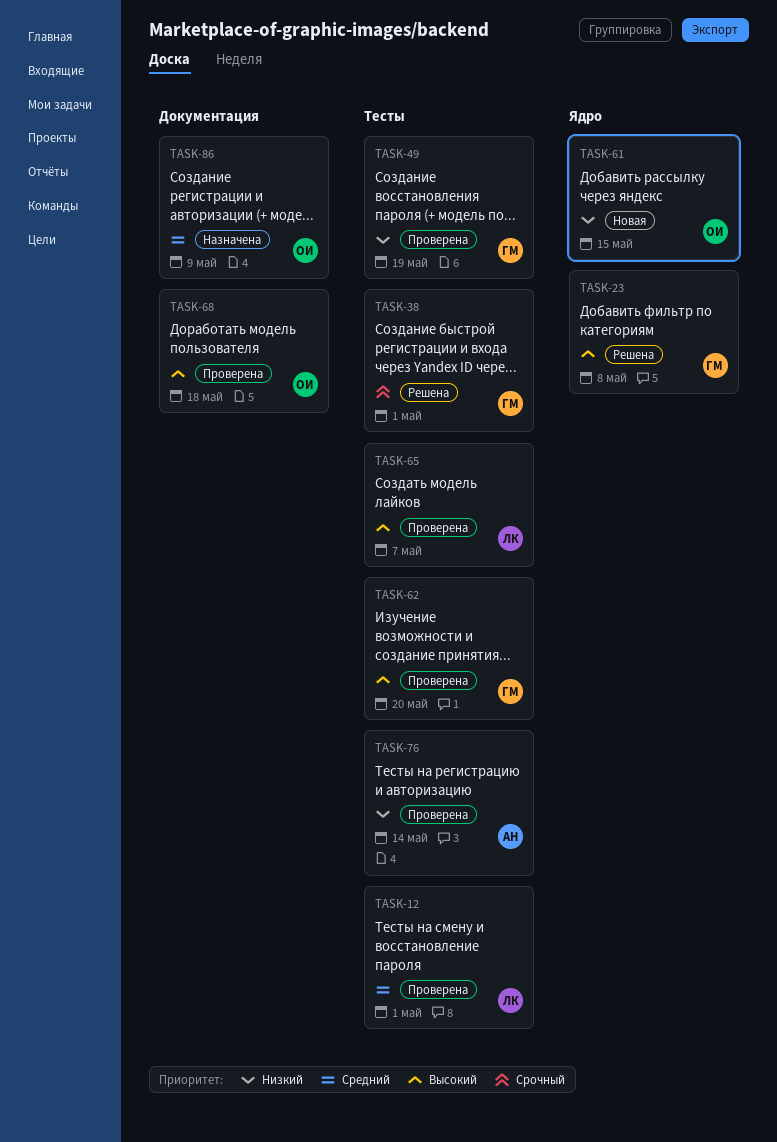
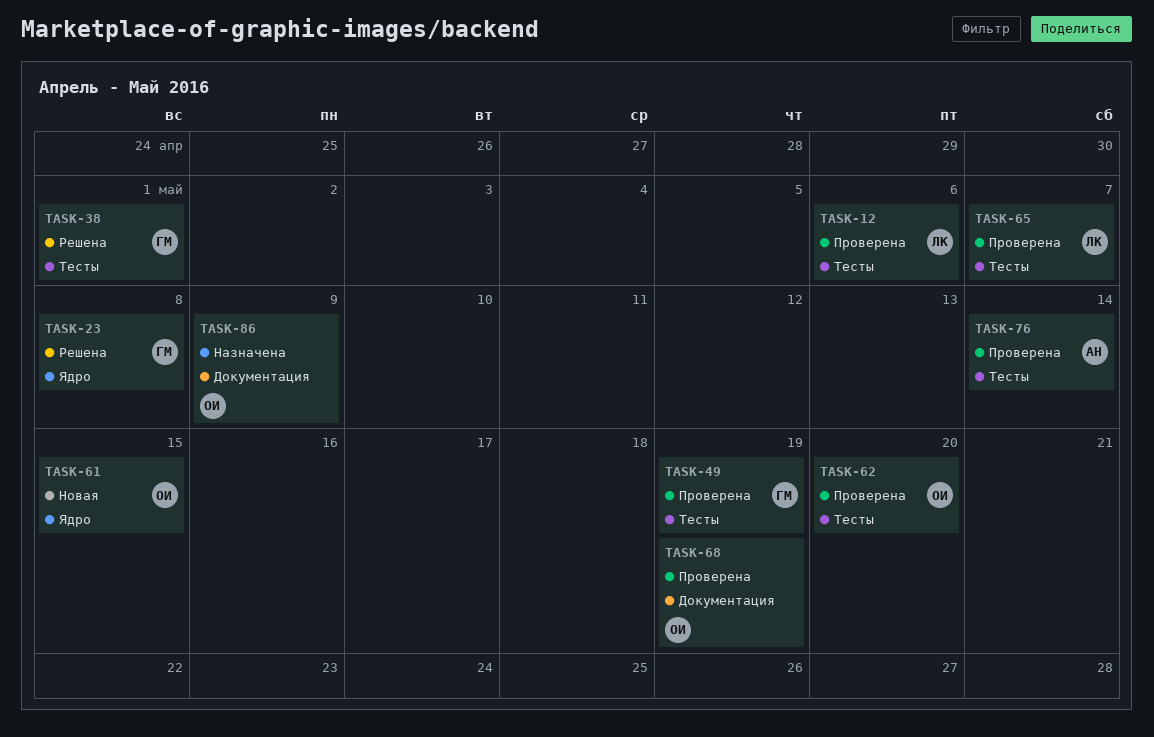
TASK-12, due: May 1 -> May 6
TASK-62, owner: ГМ -> ОИ
TASK-68, due: May 18 -> May 19

